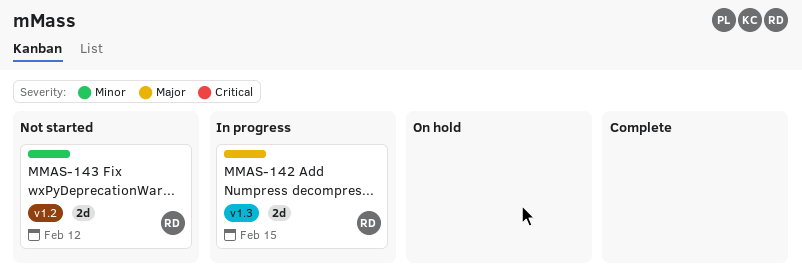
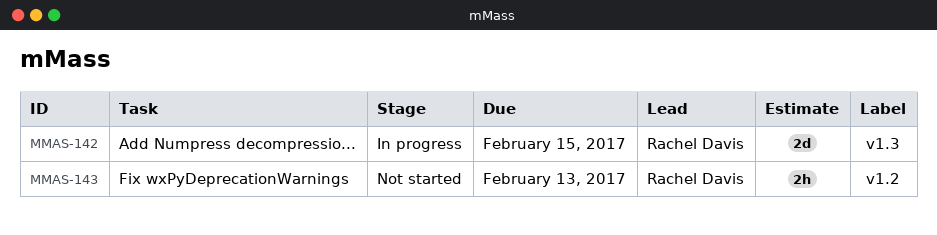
MMAS-143, estimate: 2d -> 2h
MMAS-143, due: Feb 12 -> Feb 13

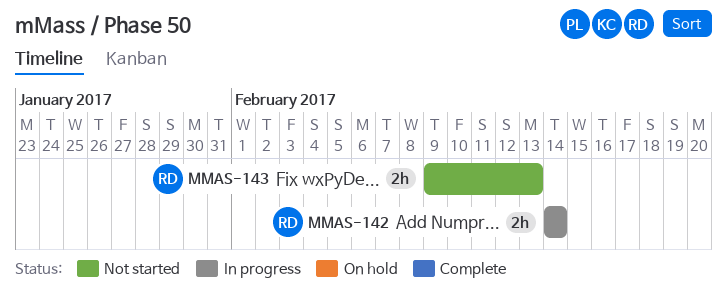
MMAS-142, estimate: 2d -> 2h
MMAS-142, due: Feb 15 -> Feb 14

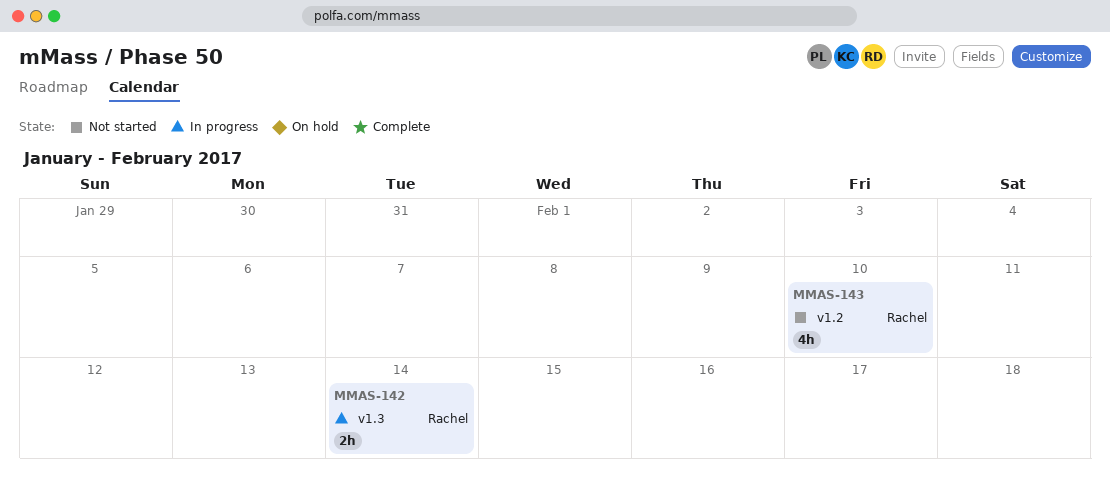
MMAS-143, estimate: 2h -> 4h
MMAS-143, due: Feb 13 -> Feb 10

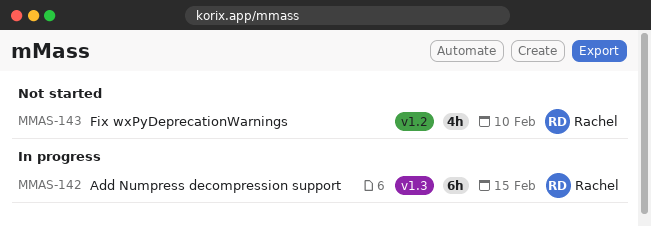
MMAS-142, estimate: 2h -> 6h
MMAS-142, due: Feb 14 -> Feb 15

